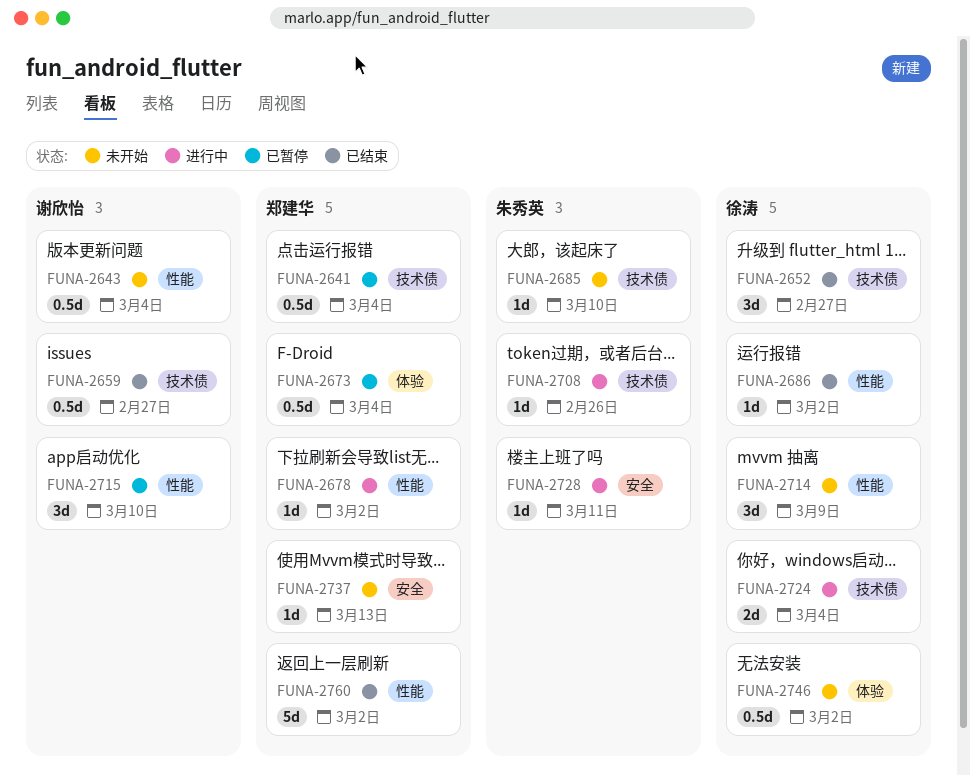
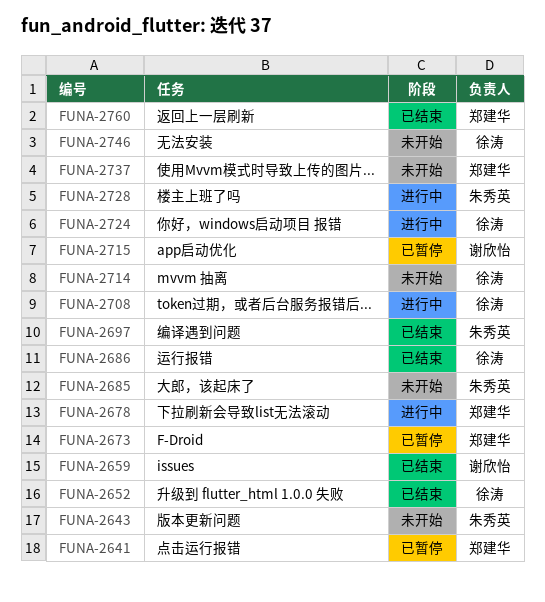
FUNA-2643, owner: 谢欣怡 -> 朱秀英
FUNA-2697: none -> present
FUNA-2708, owner: 朱秀英 -> 徐涛

